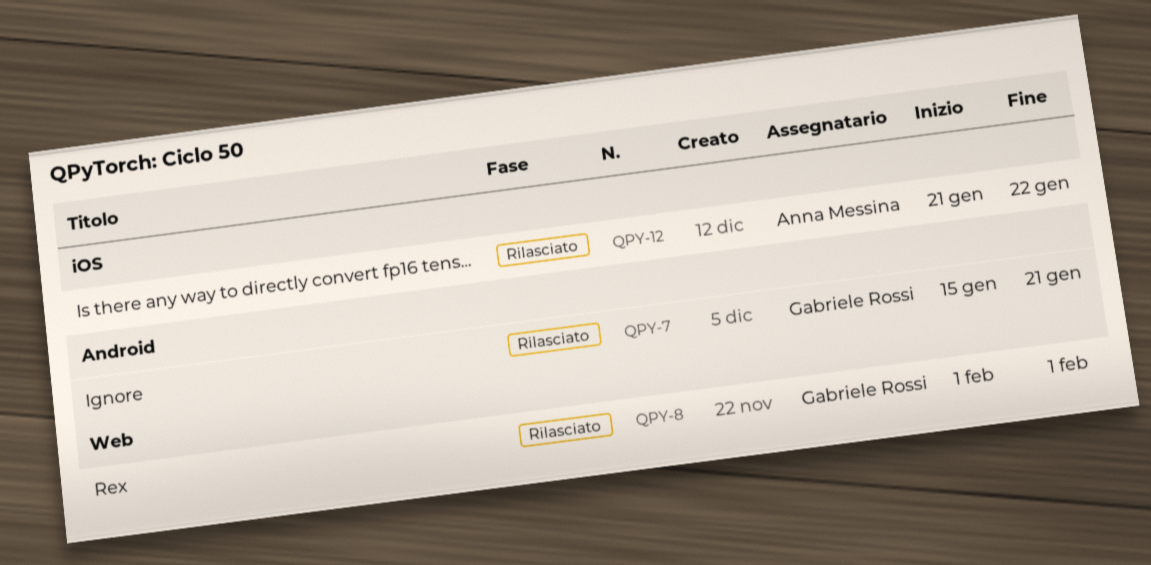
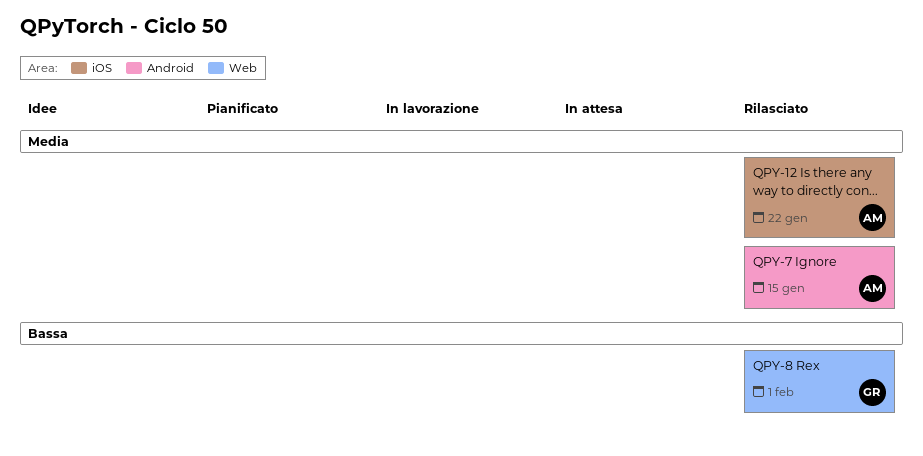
QPY-7, owner: Gabriele Rossi -> Anna Messina
QPY-7, due: Jan 21 -> Jan 15

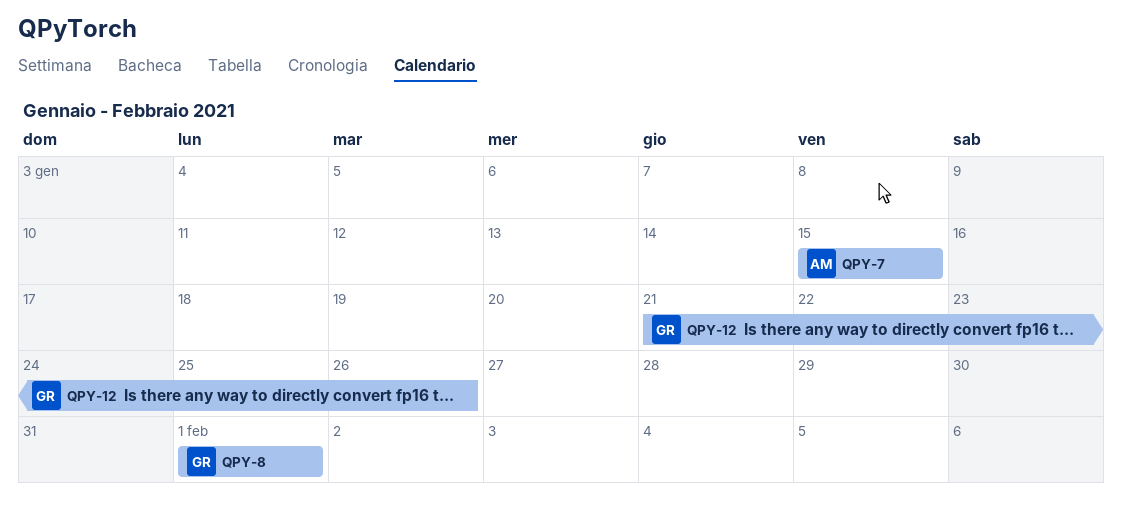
QPY-12, owner: AM -> GR
QPY-12, due: Jan 22 -> Jan 26

